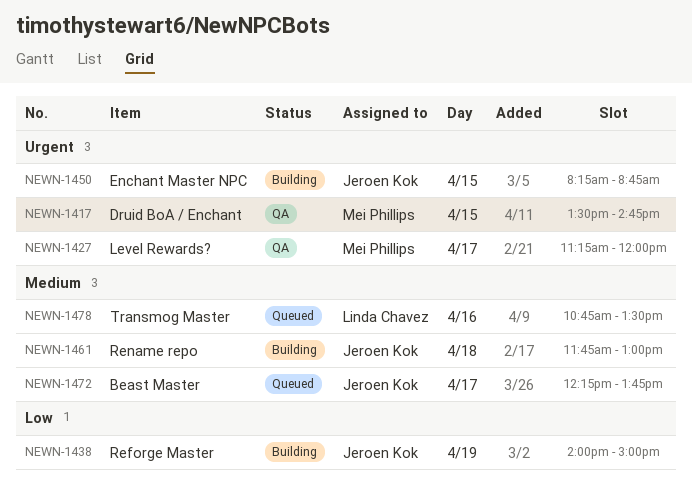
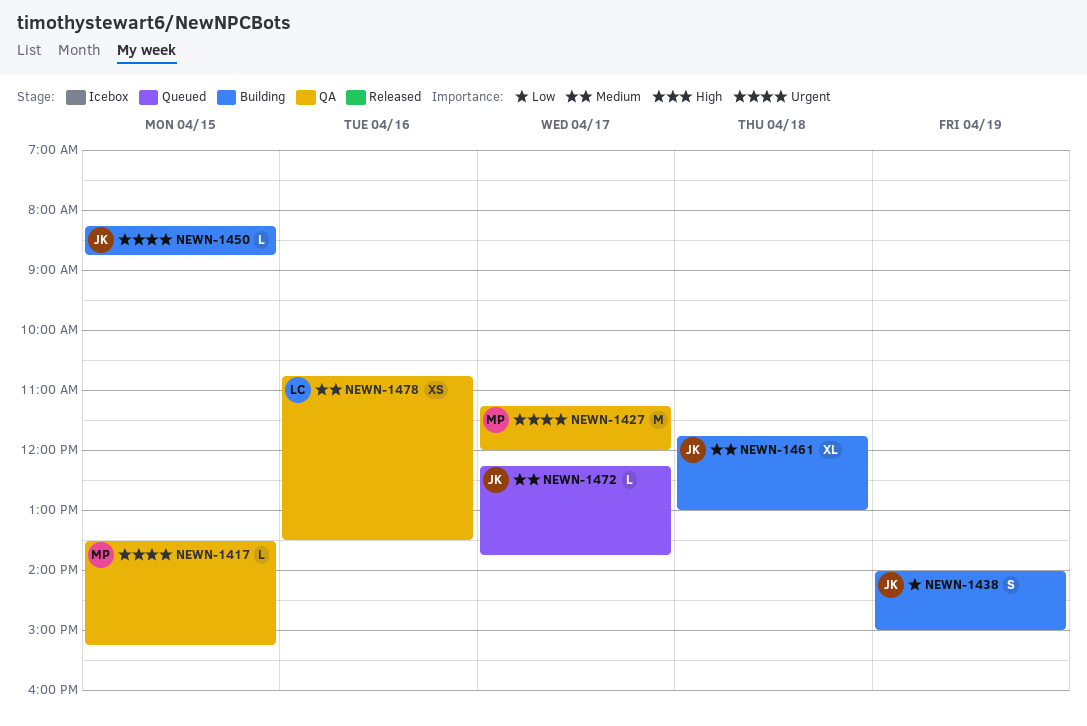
NEWN-1417, ends: 14:45 -> 15:15
NEWN-1478, status: Queued -> QA

